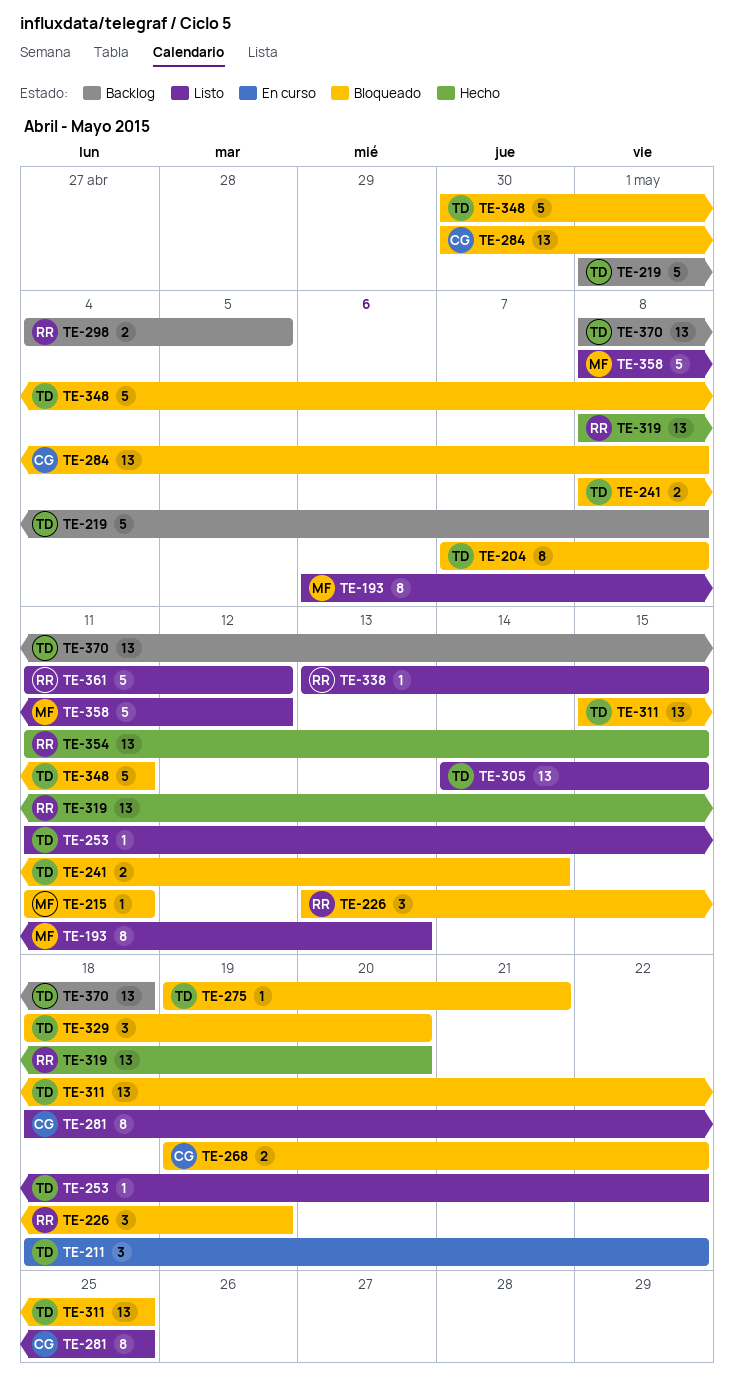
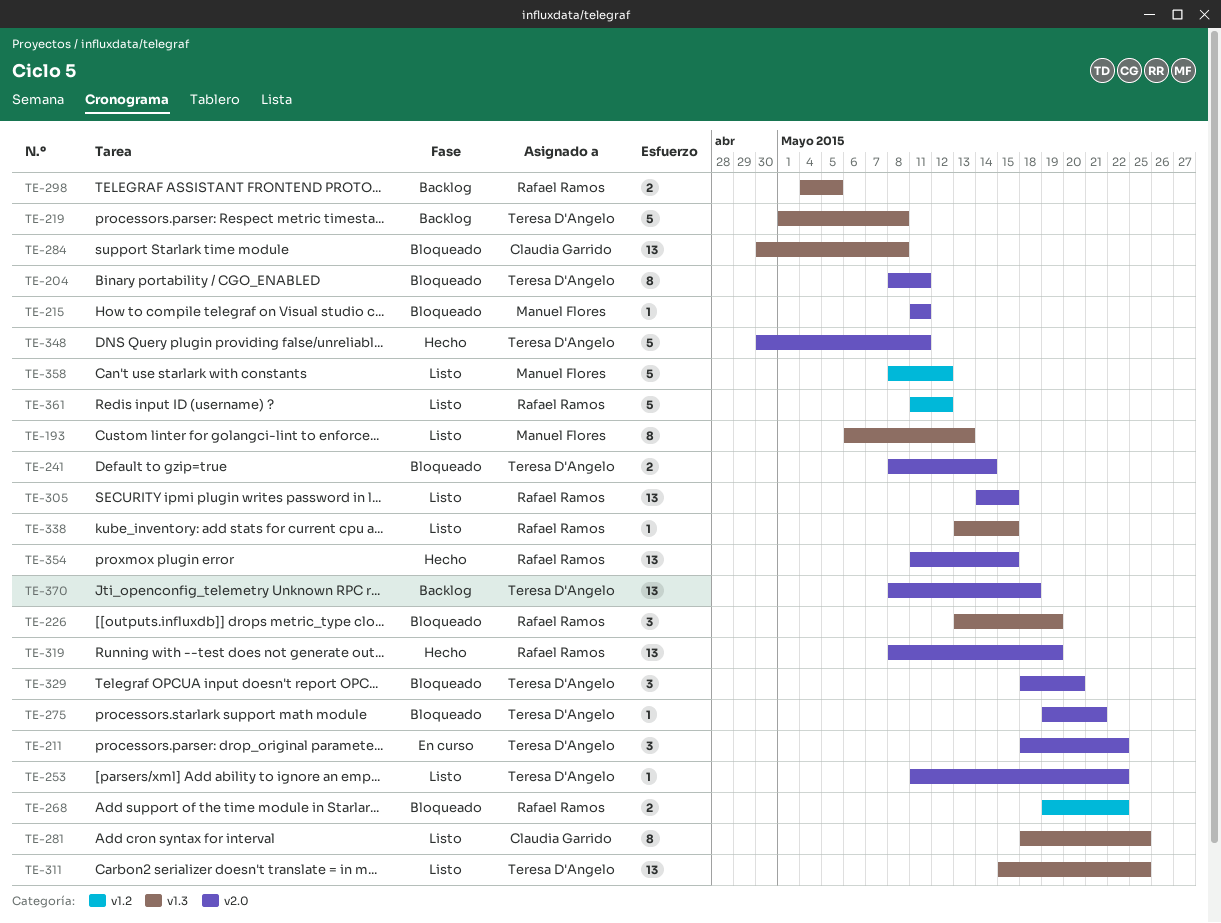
TE-204, start: May 7 -> May 8
TE-204, due: May 8 -> May 11
TE-268, owner: Claudia Garrido -> Rafael Ramos
TE-305, owner: Teresa D'Angelo -> Rafael Ramos
TE-311, status: Bloqueado -> Listo
TE-319, due: May 20 -> May 19
TE-348, status: Bloqueado -> Hecho

